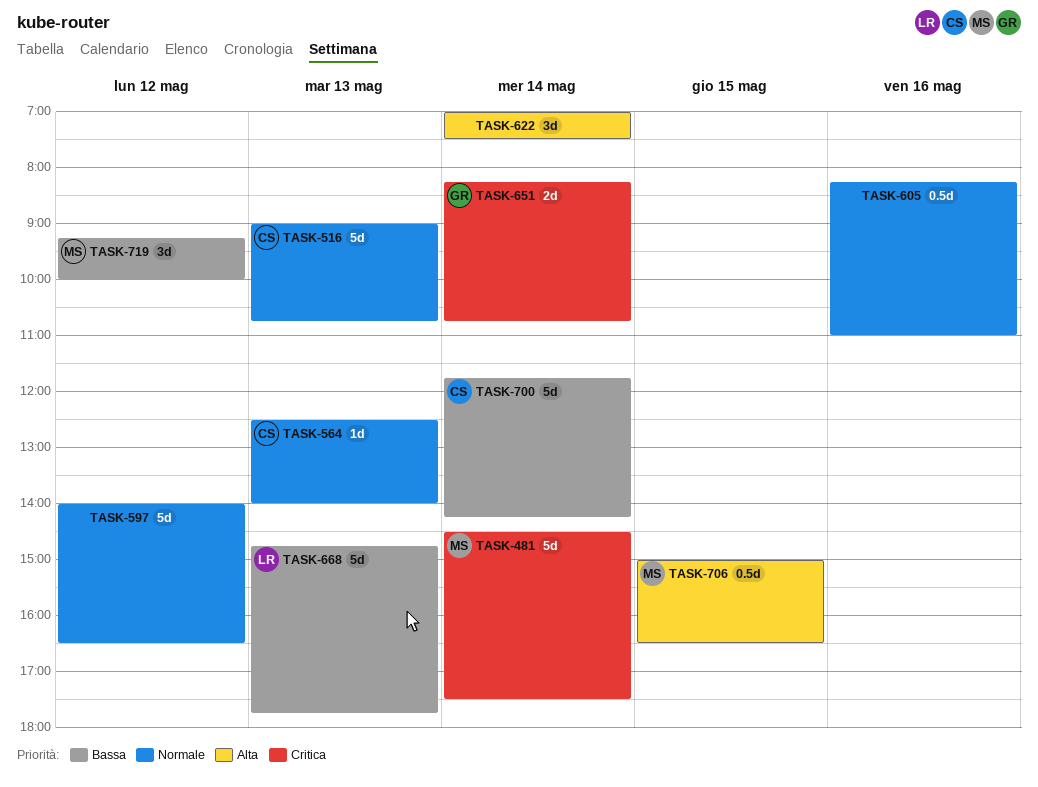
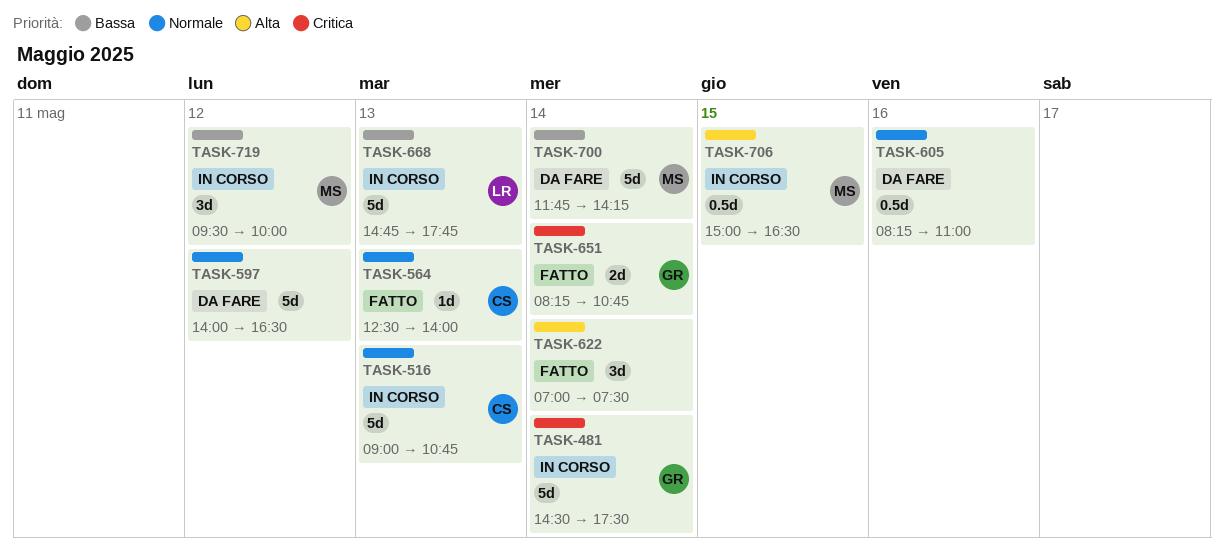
TASK-481, owner: MS -> GR
TASK-700, owner: CS -> MS
TASK-719, begins: 09:15 -> 09:30

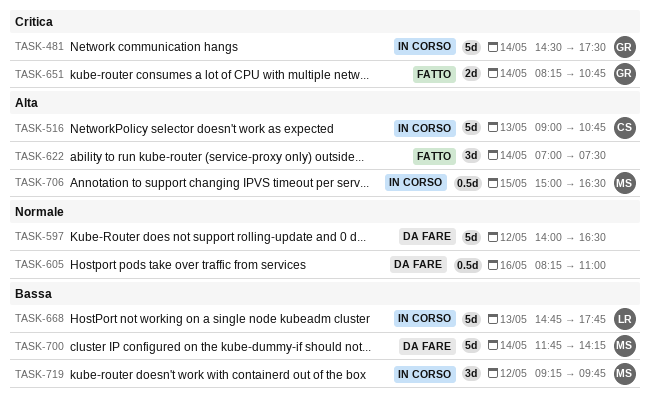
TASK-516, priority: Normale -> Alta
TASK-564: present -> none
TASK-719, begins: 09:30 -> 09:15
TASK-719, ends: 10:00 -> 09:45

